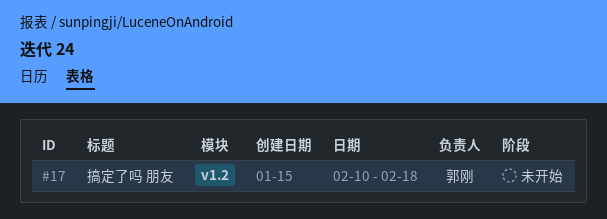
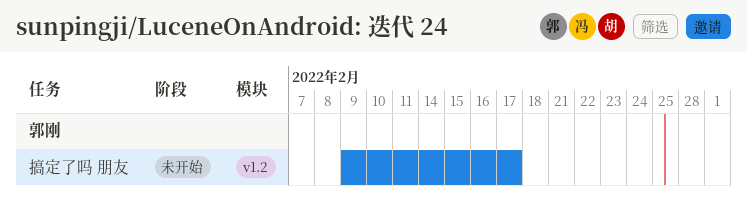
搞定了吗 朋友, start: Feb 10 -> Feb 9
搞定了吗 朋友, due: Feb 18 -> Feb 17

